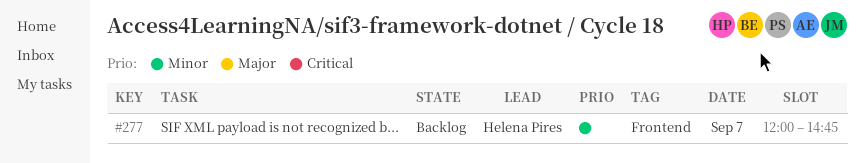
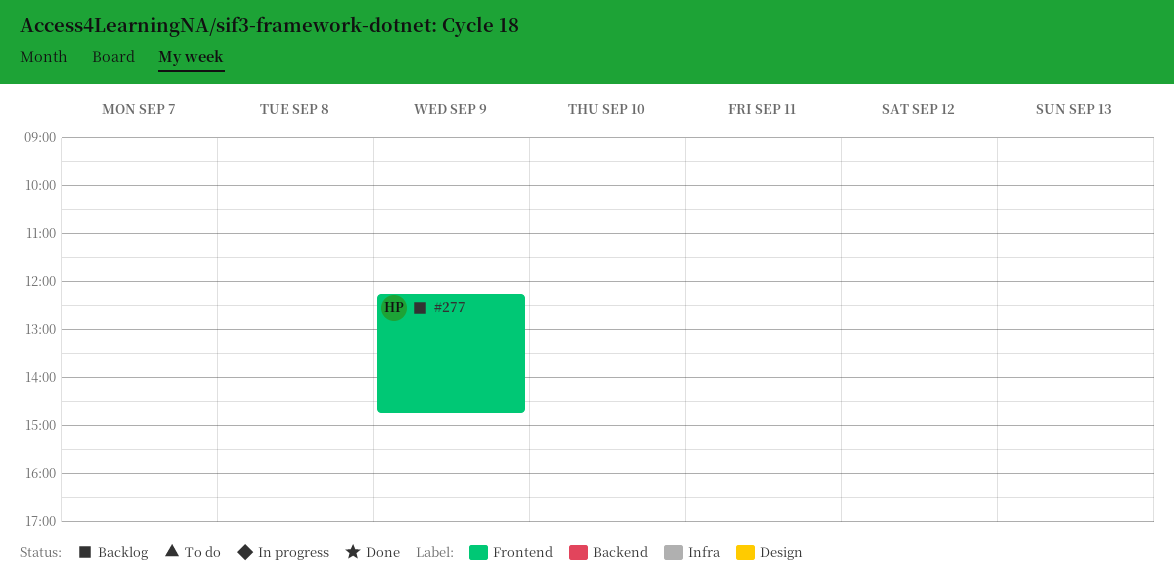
#277, day: Sep 7 -> Sep 9
#277, begins: 12:00 -> 12:15

